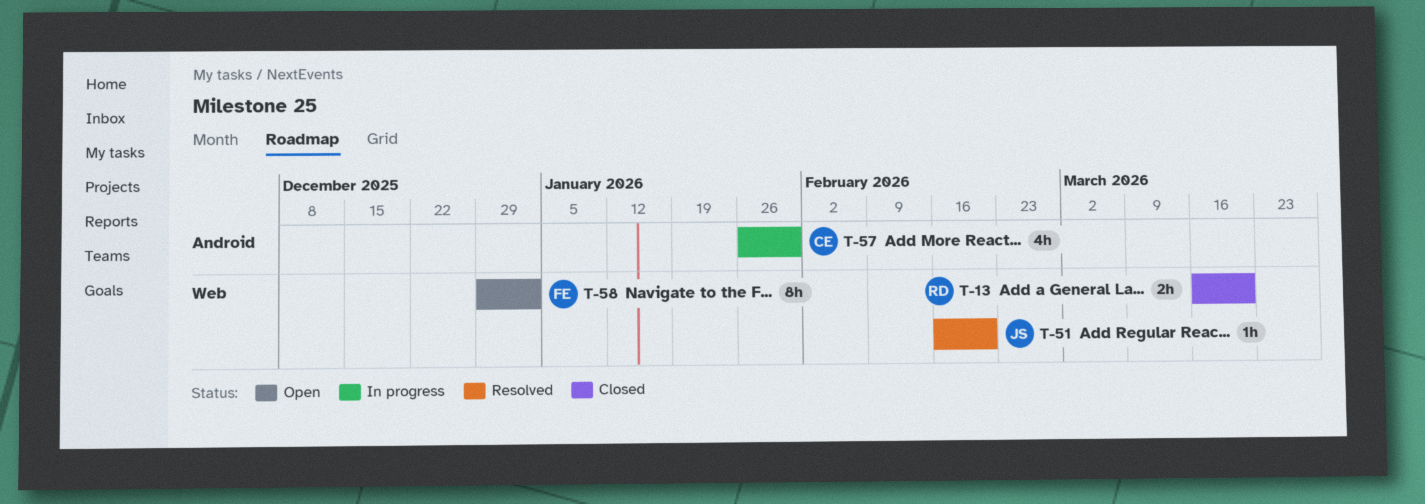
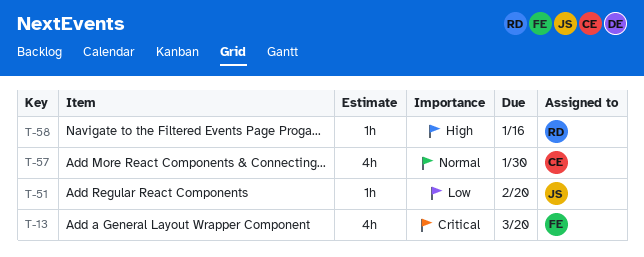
T-13, owner: RD -> FE
T-13, estimate: 2h -> 4h
T-58, owner: FE -> RD
T-58, estimate: 8h -> 1h
T-58, due: Jan 2 -> Jan 16

